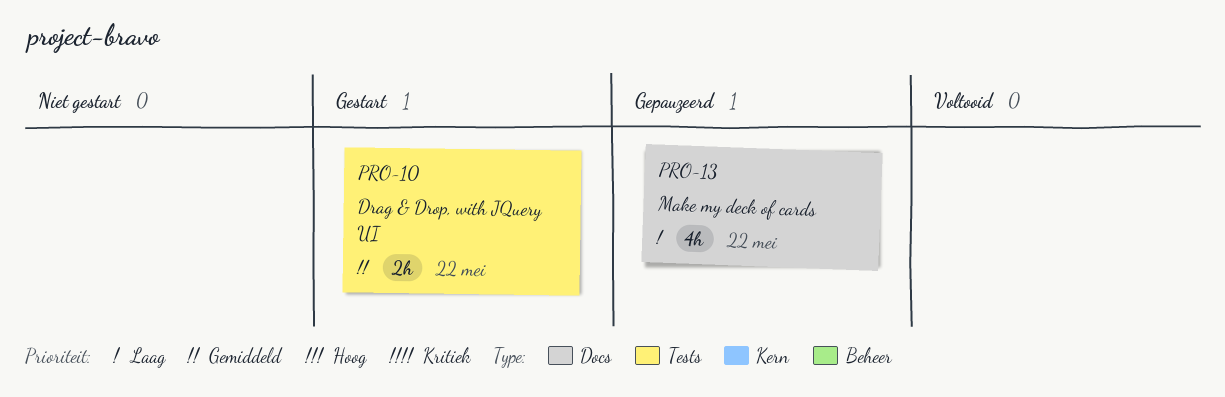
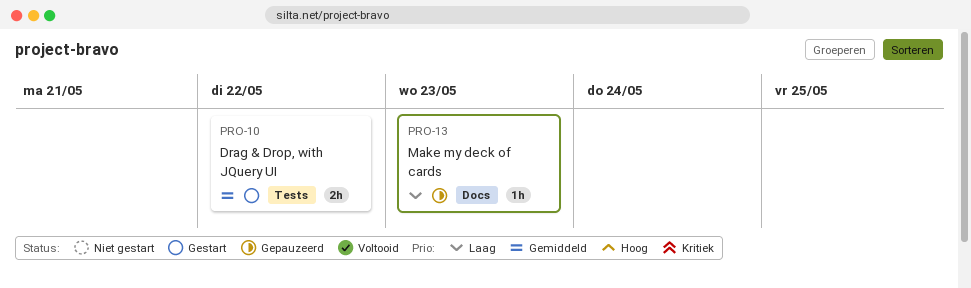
PRO-13, estimate: 4h -> 1h
PRO-13, due: May 22 -> May 23

